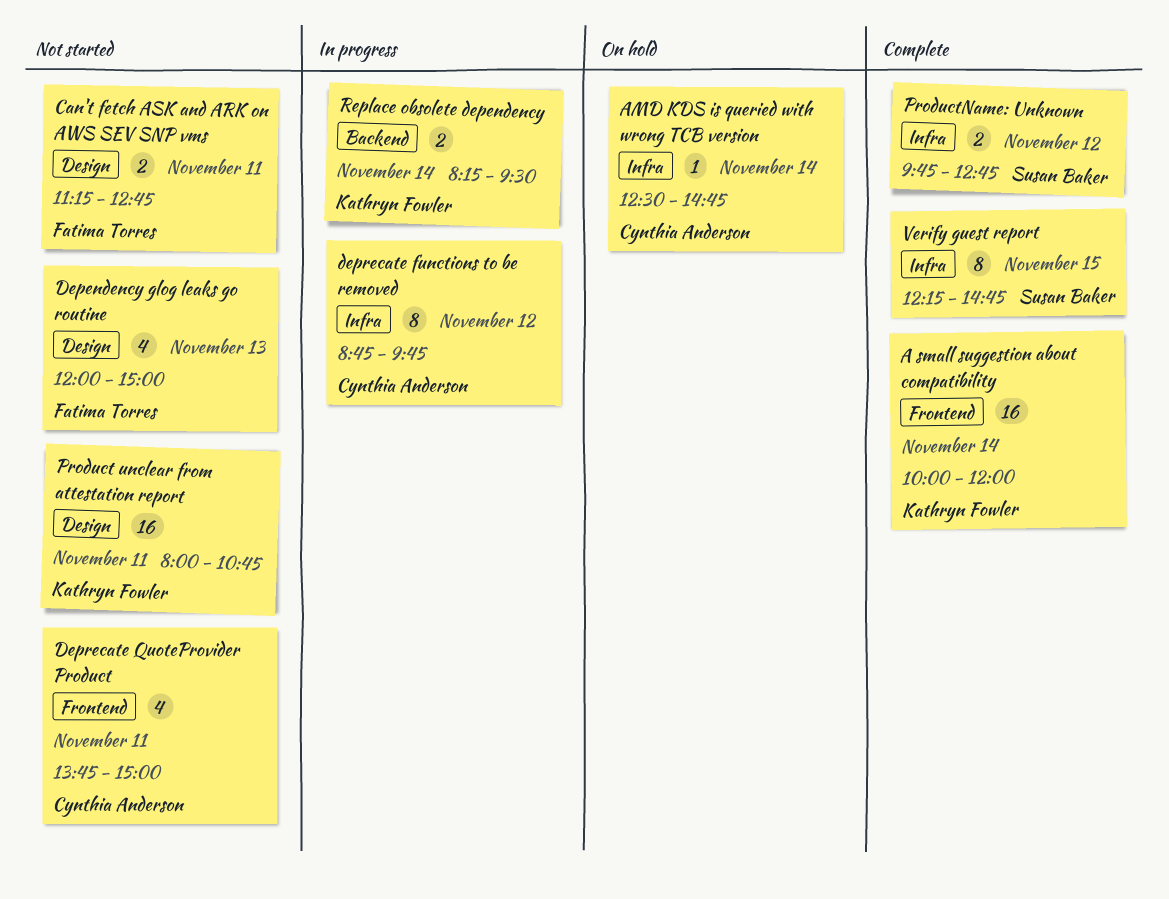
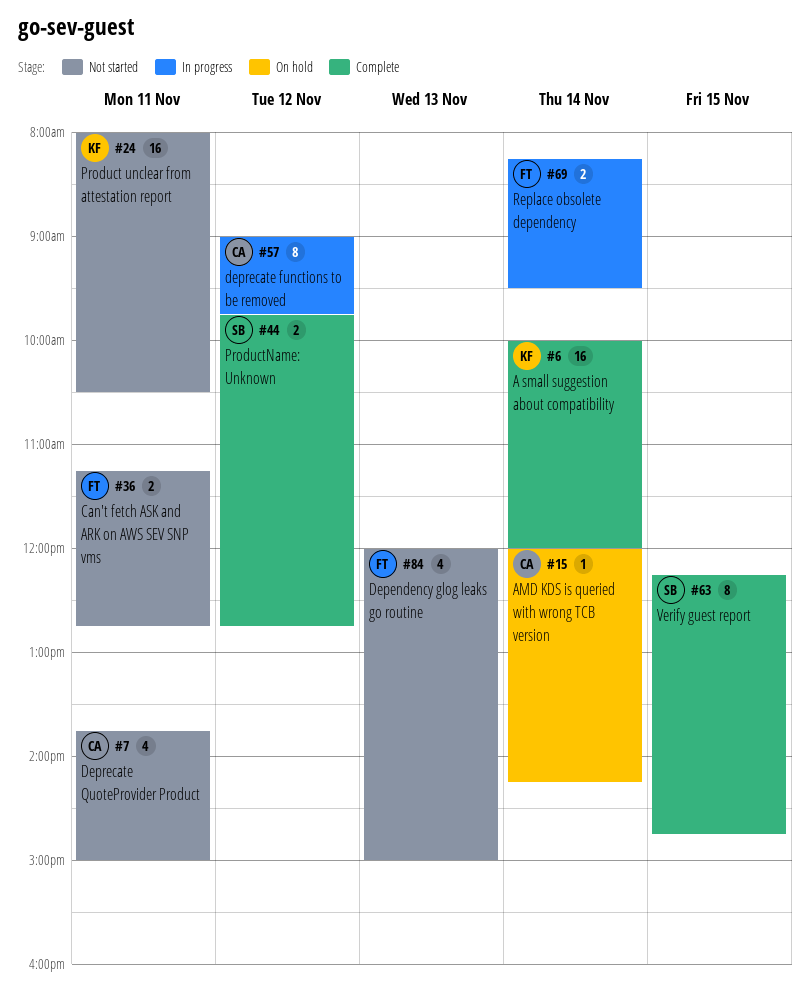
AMD KDS is queried with wrong TCB version, begins: 12:30 -> 12:00
AMD KDS is queried with wrong TCB version, ends: 14:45 -> 14:15
deprecate functions to be removed, begins: 08:45 -> 09:00
Product unclear from attestation report, ends: 10:45 -> 10:30
Replace obsolete dependency, owner: Kathryn Fowler -> Fatima Torres

